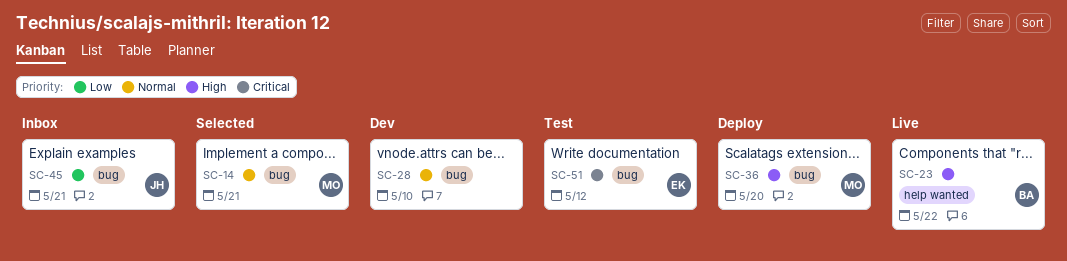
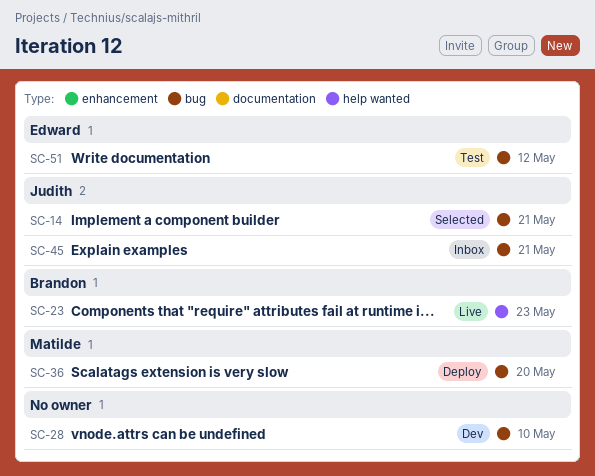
SC-14, owner: Matilde -> Judith
SC-23, due: May 22 -> May 23

